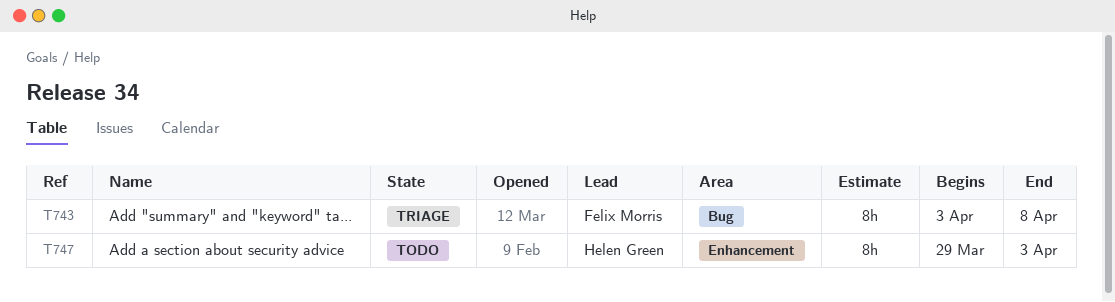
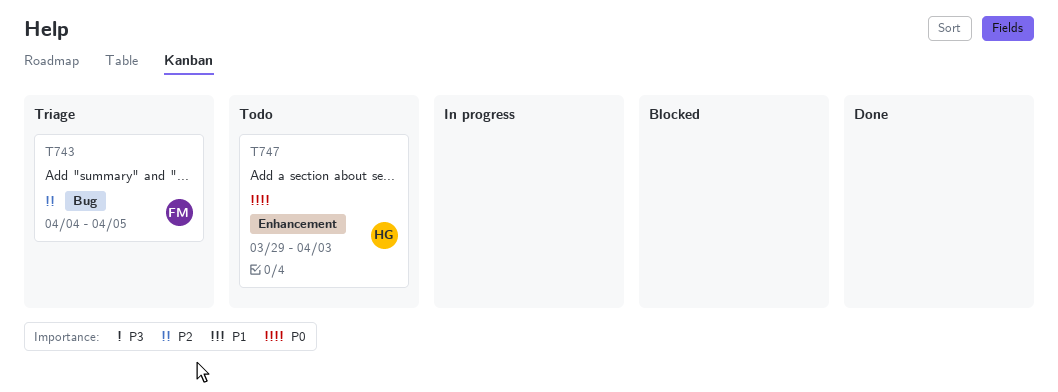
T743, start: Apr 3 -> Apr 4
T743, due: Apr 8 -> Apr 5

